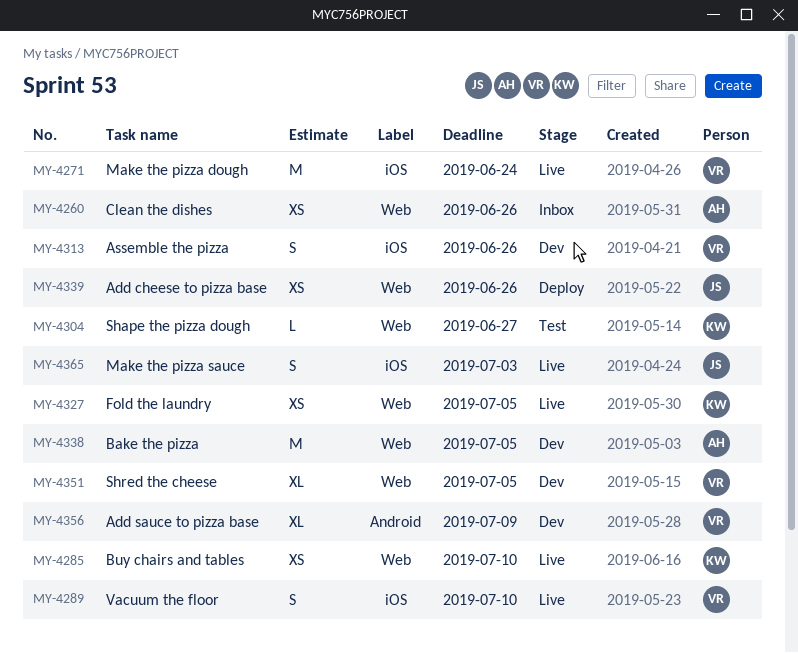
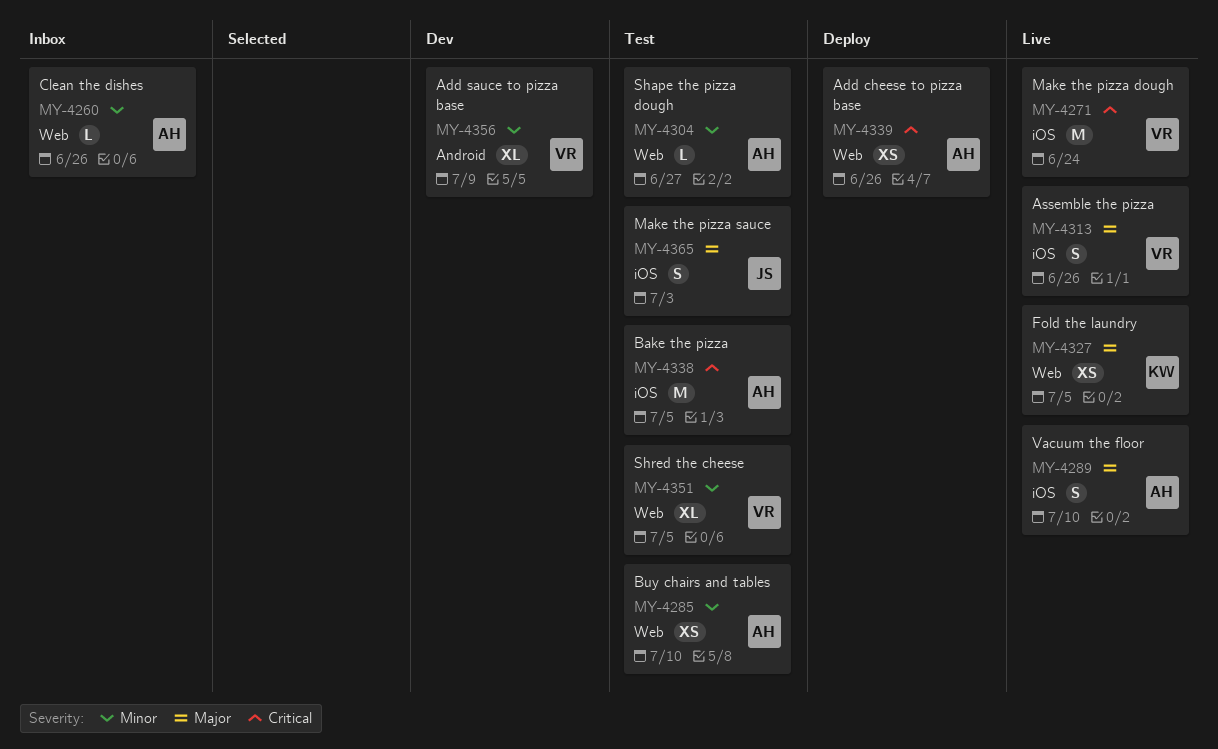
MY-4260, estimate: XS -> L
MY-4285, status: Live -> Test
MY-4285, owner: KW -> AH
MY-4289, owner: VR -> AH
MY-4304, owner: KW -> AH
MY-4313, status: Dev -> Live
MY-4338, status: Dev -> Test
MY-4338, label: Web -> iOS
MY-4339, owner: JS -> AH
MY-4351, status: Dev -> Test
MY-4365, status: Live -> Test

